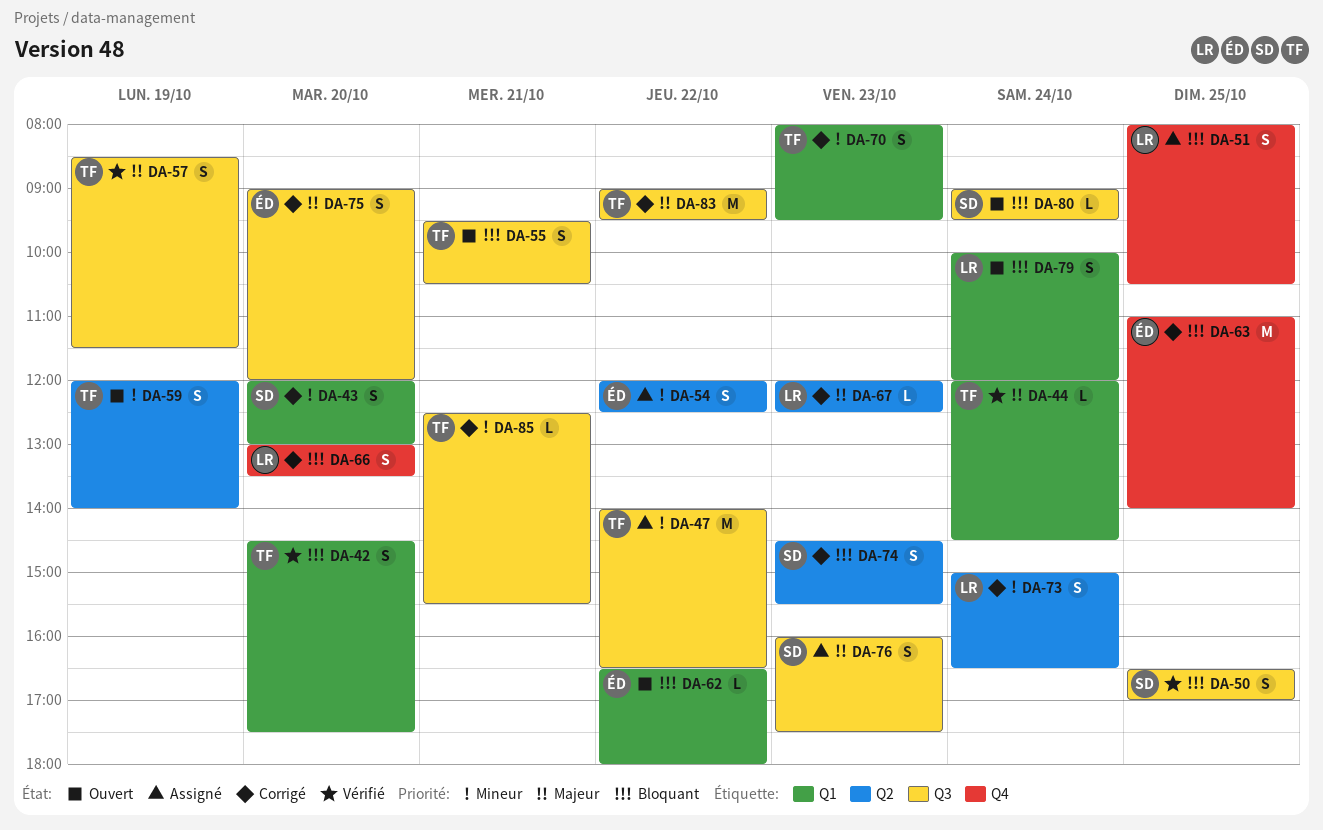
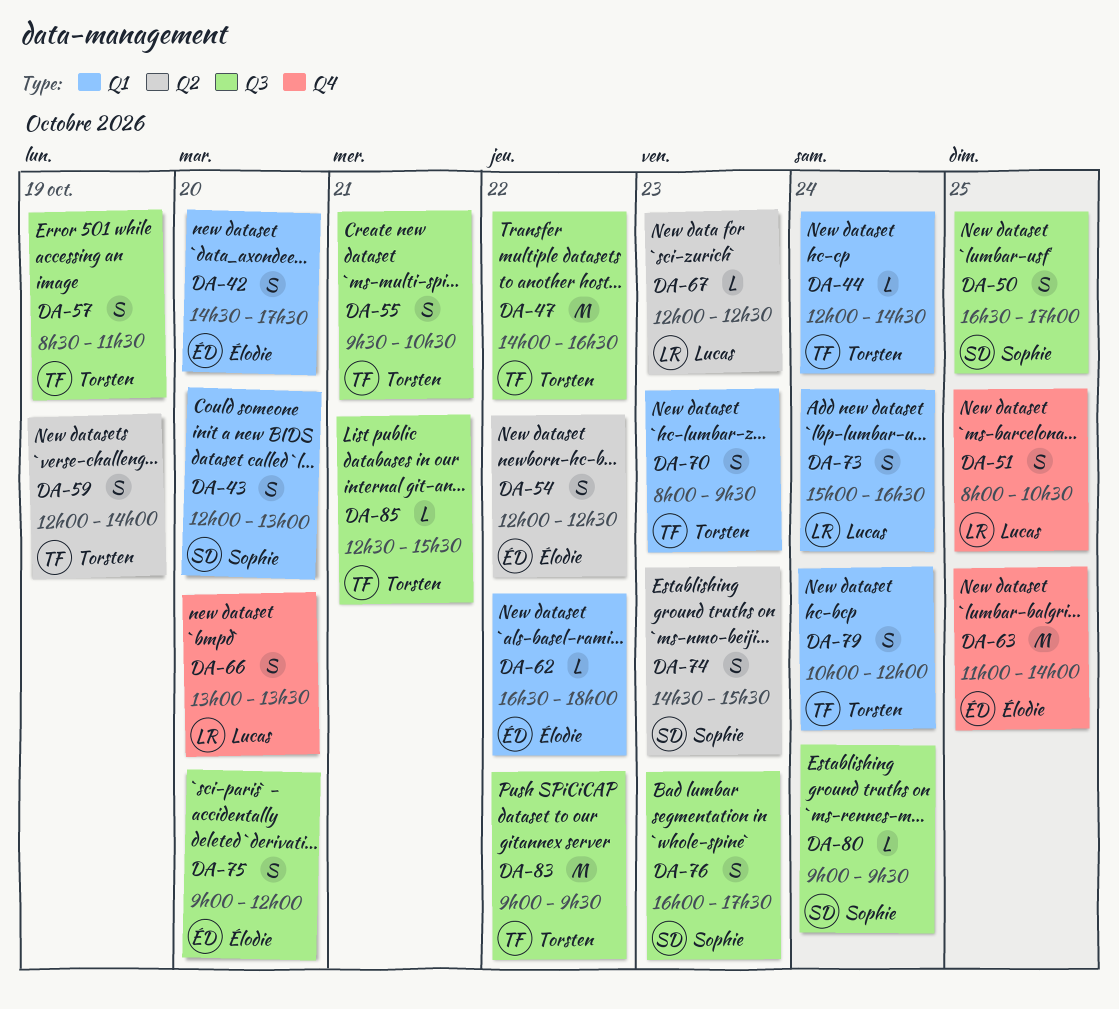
DA-42, owner: Torsten -> Élodie
DA-73, label: Q2 -> Q1
DA-79, owner: Lucas -> Torsten

